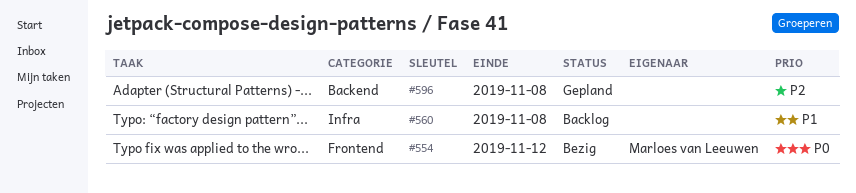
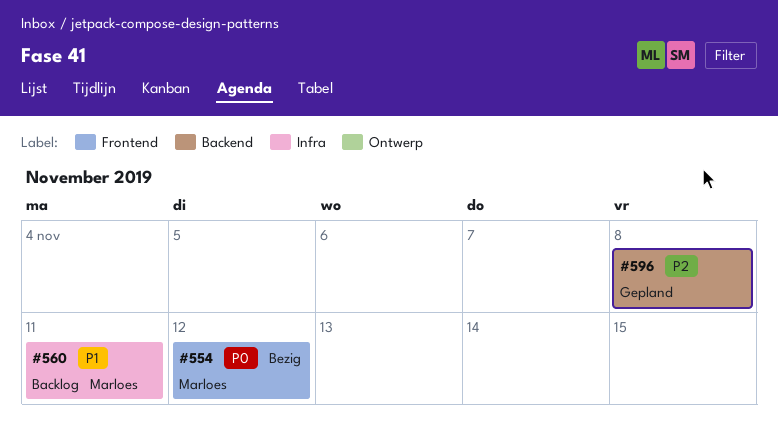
#560, owner: none -> Marloes van Leeuwen
#560, due: Nov 8 -> Nov 11

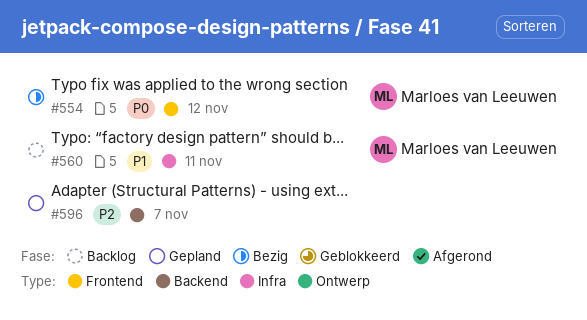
#596, due: Nov 8 -> Nov 7

